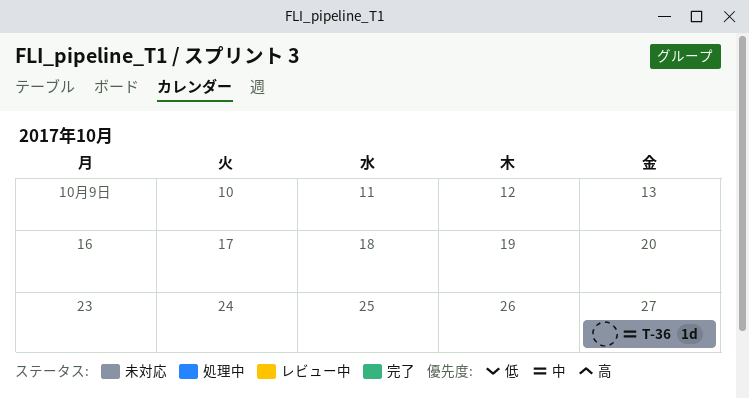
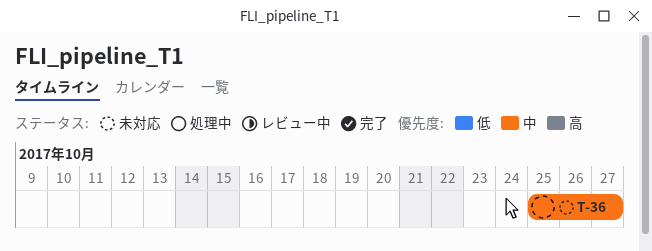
T-36, start: Oct 27 -> Oct 25

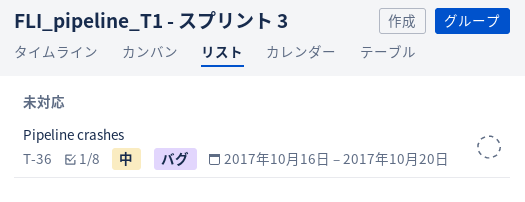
T-36, start: Oct 25 -> Oct 16
T-36, due: Oct 27 -> Oct 20

